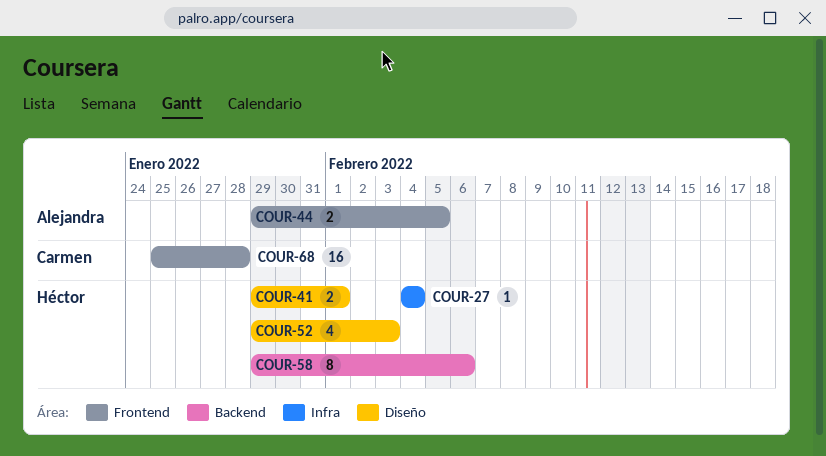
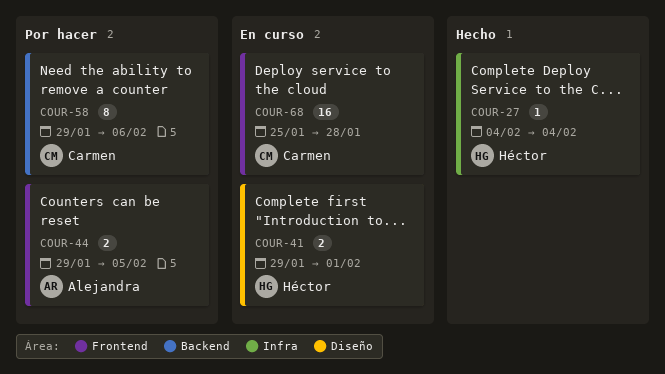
COUR-52: present -> none
COUR-58, owner: Héctor -> Carmen

